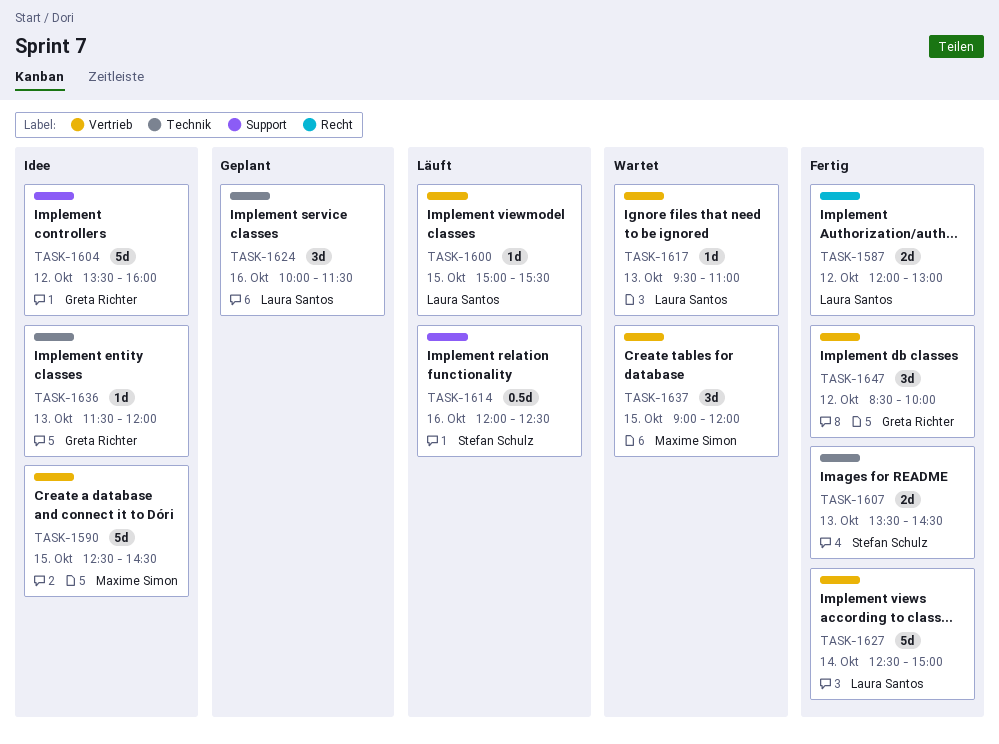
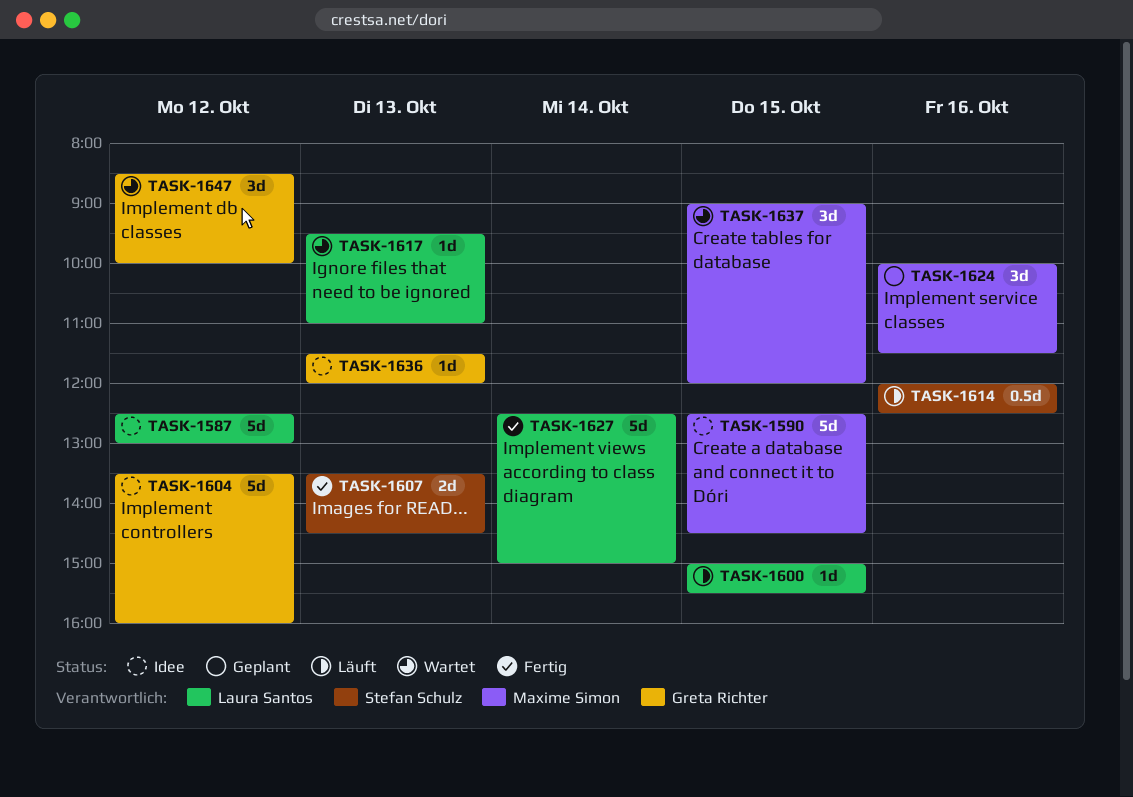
TASK-1587, status: Fertig -> Idee
TASK-1587, estimate: 2d -> 5d
TASK-1587, begins: 12:00 -> 12:30
TASK-1624, owner: Laura Santos -> Maxime Simon
TASK-1647, status: Fertig -> Wartet

